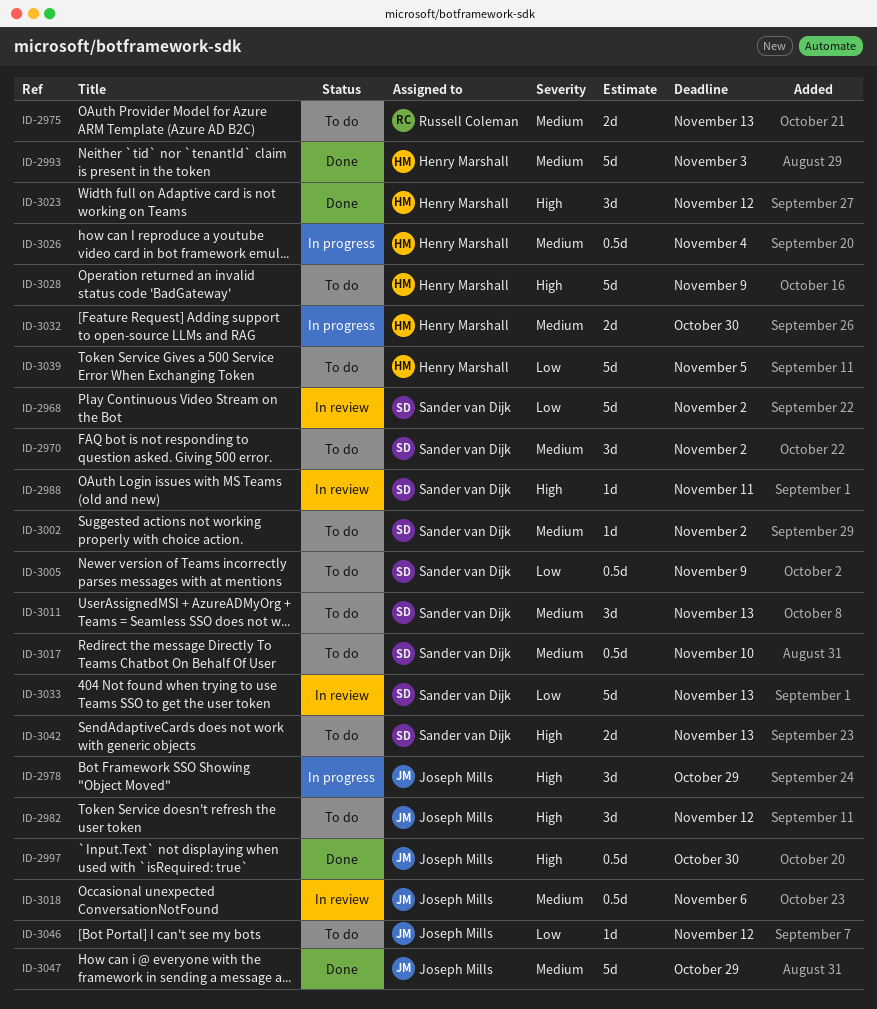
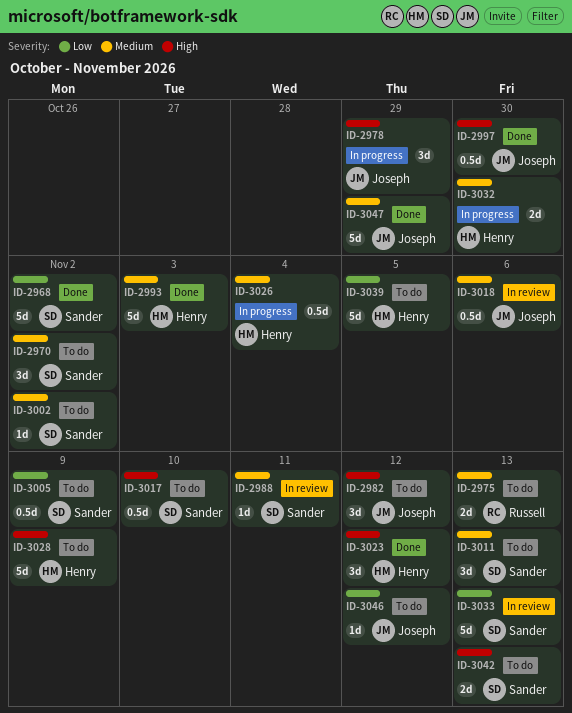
ID-2968, status: In review -> Done
ID-2988, priority: High -> Medium
ID-3017, priority: Medium -> High

